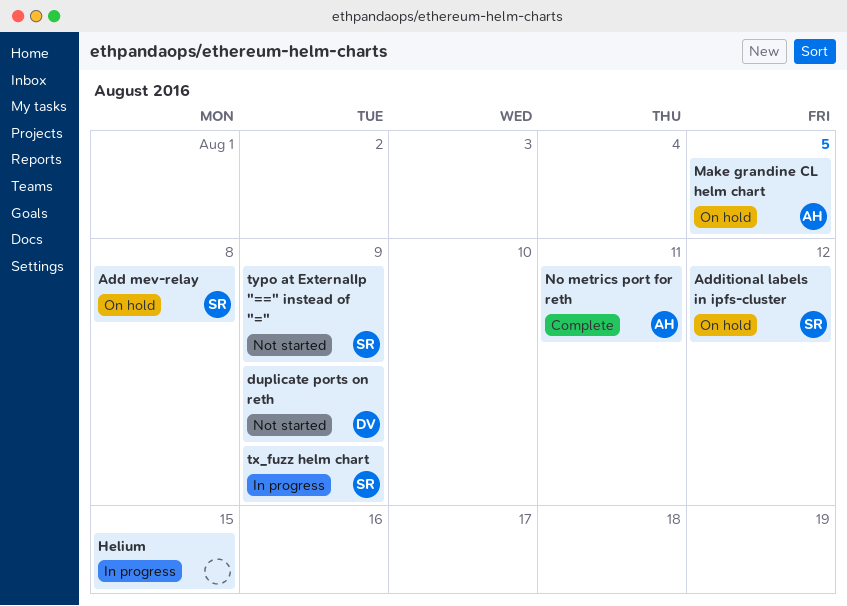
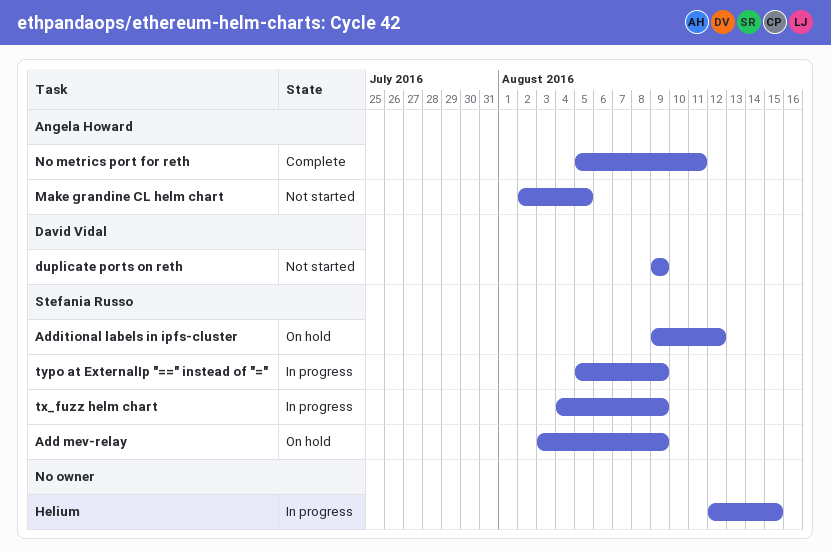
Add mev-relay, due: Aug 8 -> Aug 9
Make grandine CL helm chart, status: On hold -> Not started
typo at ExternalIp "==" instead of "=", status: Not started -> In progress

